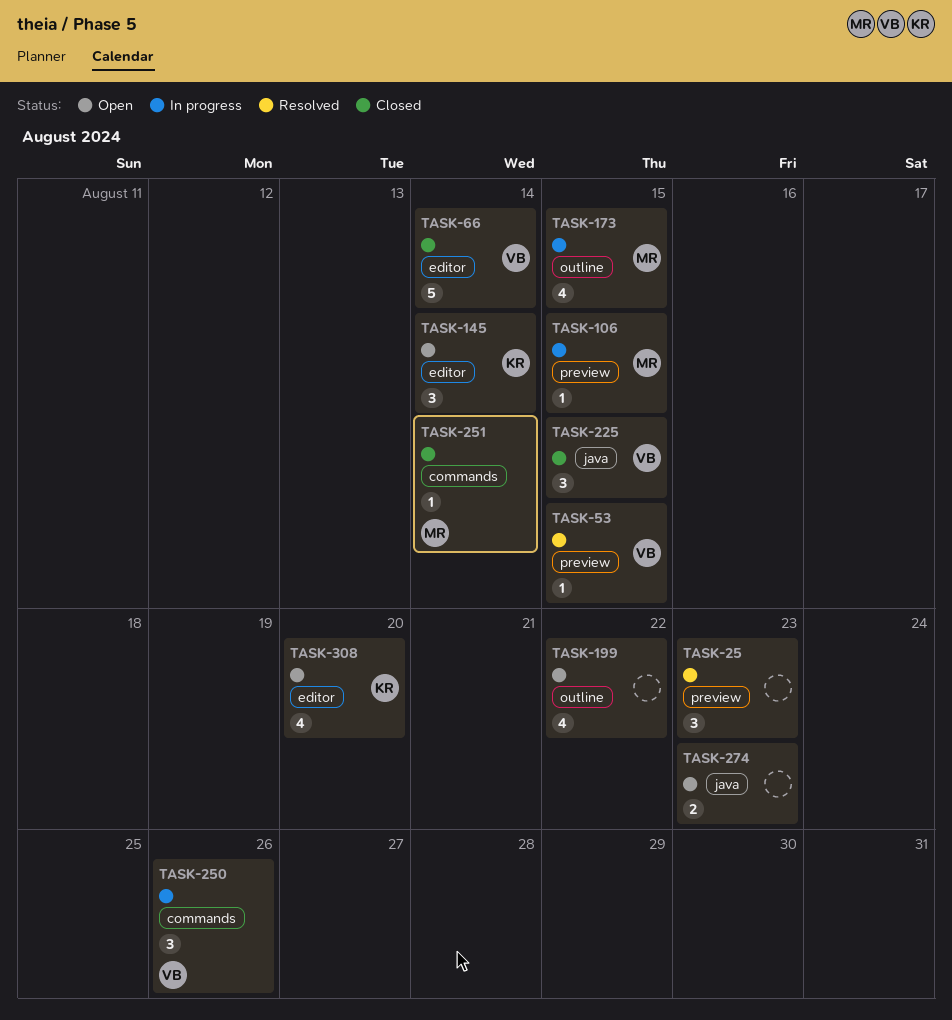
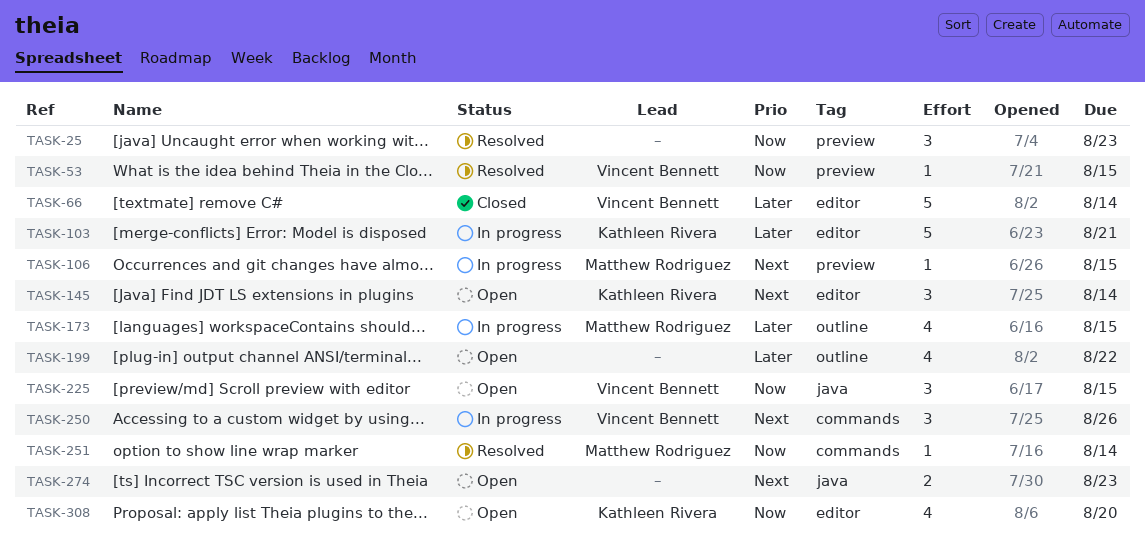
TASK-103: none -> present
TASK-225, status: Closed -> Open
TASK-251, status: Closed -> Resolved

